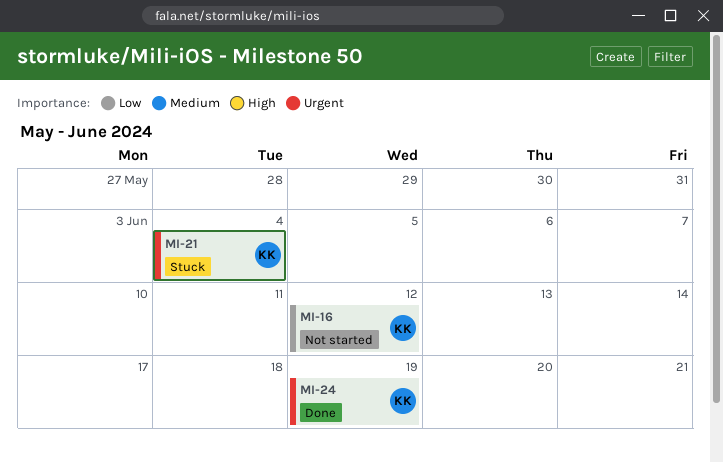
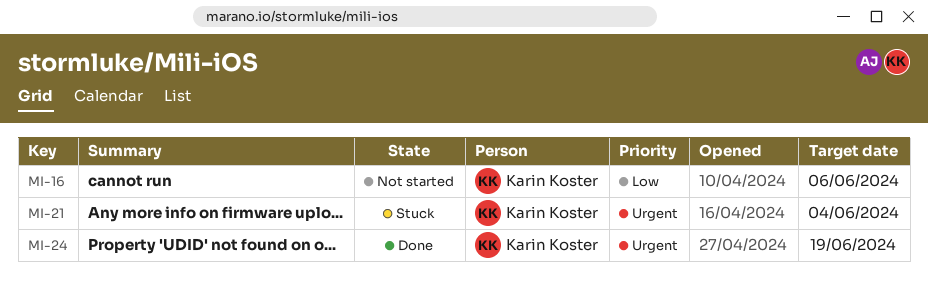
MI-16, due: Jun 12 -> Jun 6

